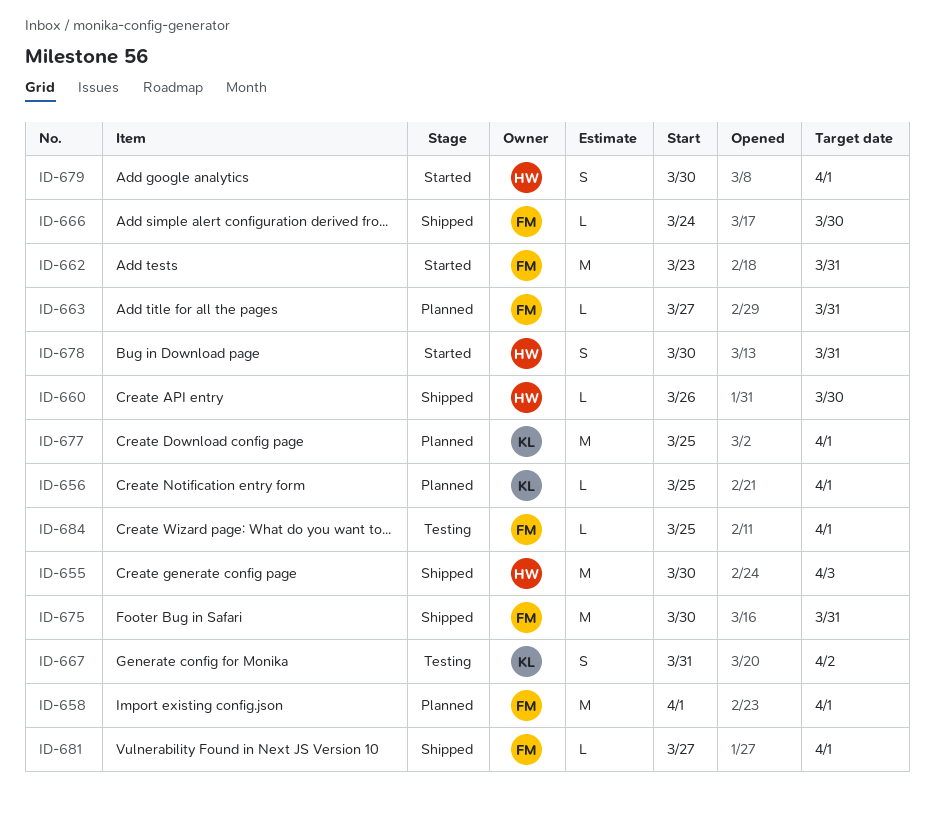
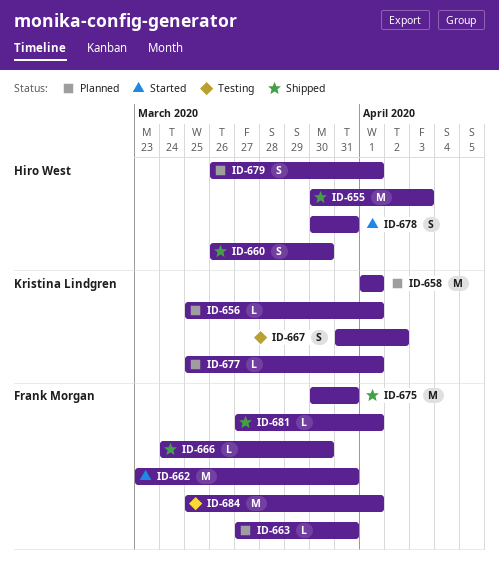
ID-658, owner: Frank Morgan -> Kristina Lindgren
ID-660, estimate: L -> S
ID-677, estimate: M -> L
ID-679, status: Started -> Planned
ID-679, start: Mar 30 -> Mar 26
ID-684, estimate: L -> M

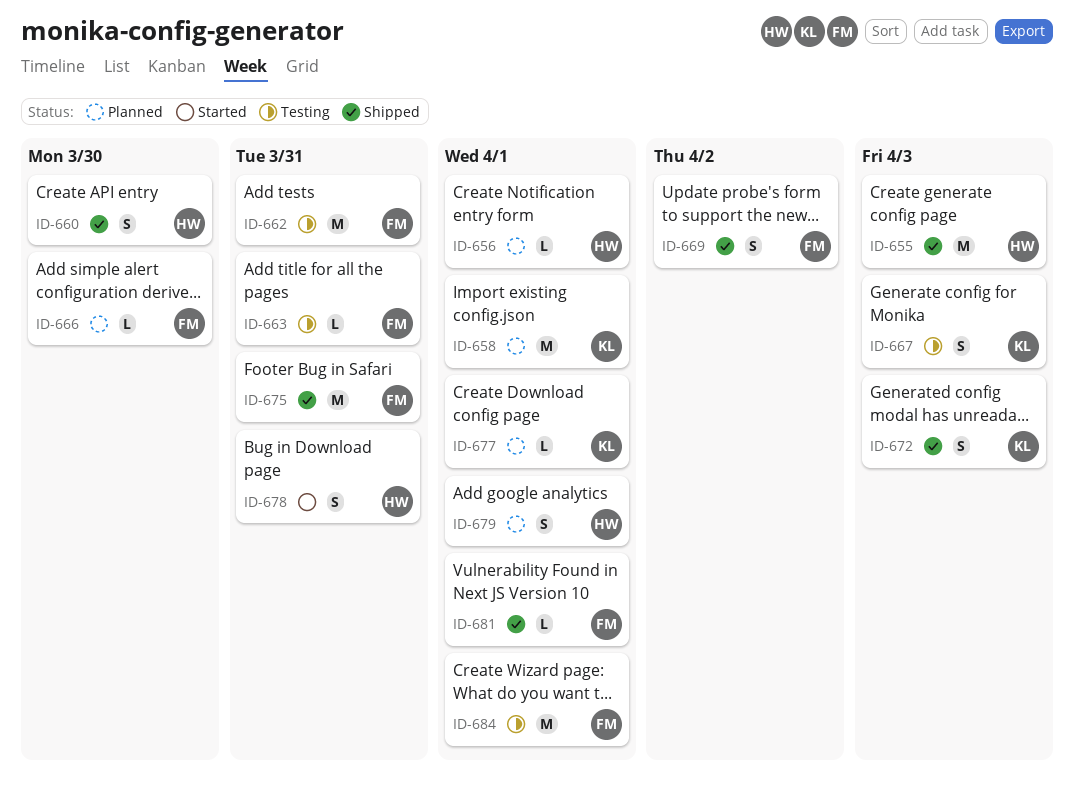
ID-656, owner: Kristina Lindgren -> Hiro West
ID-662, status: Started -> Testing
ID-663, status: Planned -> Testing
ID-666, status: Shipped -> Planned
ID-667, due: Apr 2 -> Apr 3
ID-669: none -> present
ID-672: none -> present

